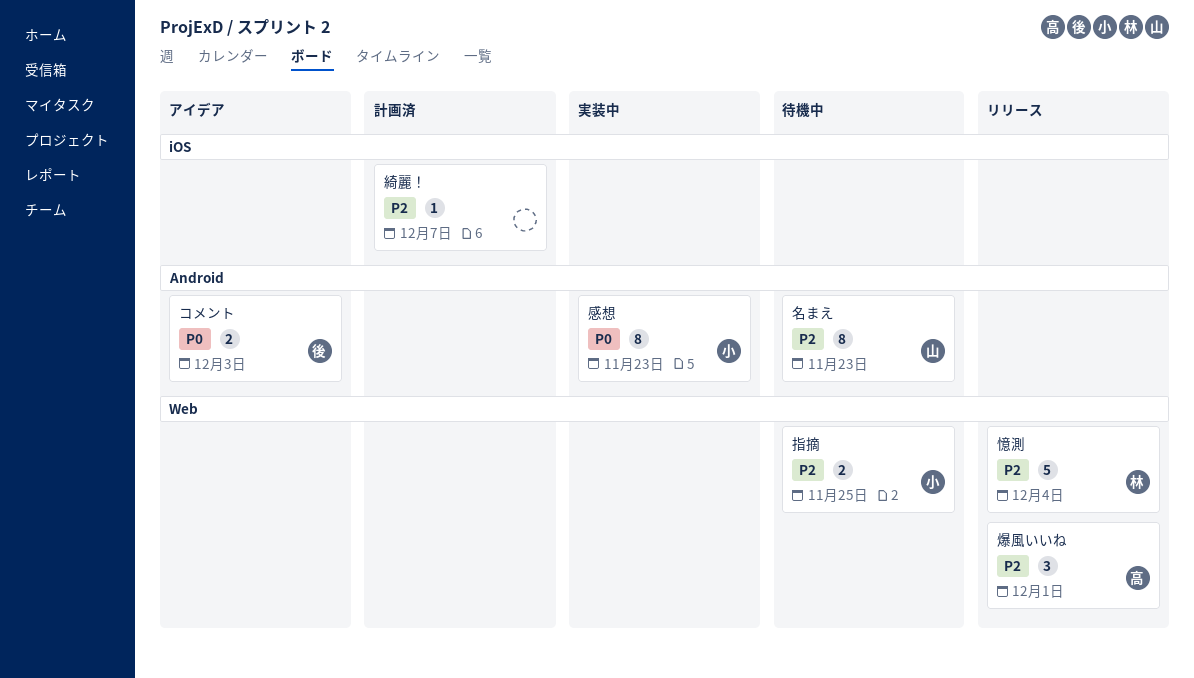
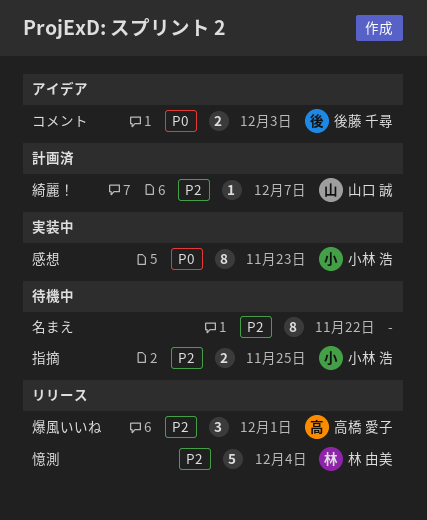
名まえ, owner: 山口 誠 -> none
名まえ, due: Nov 23 -> Nov 22
綺麗！, owner: none -> 山口 誠

